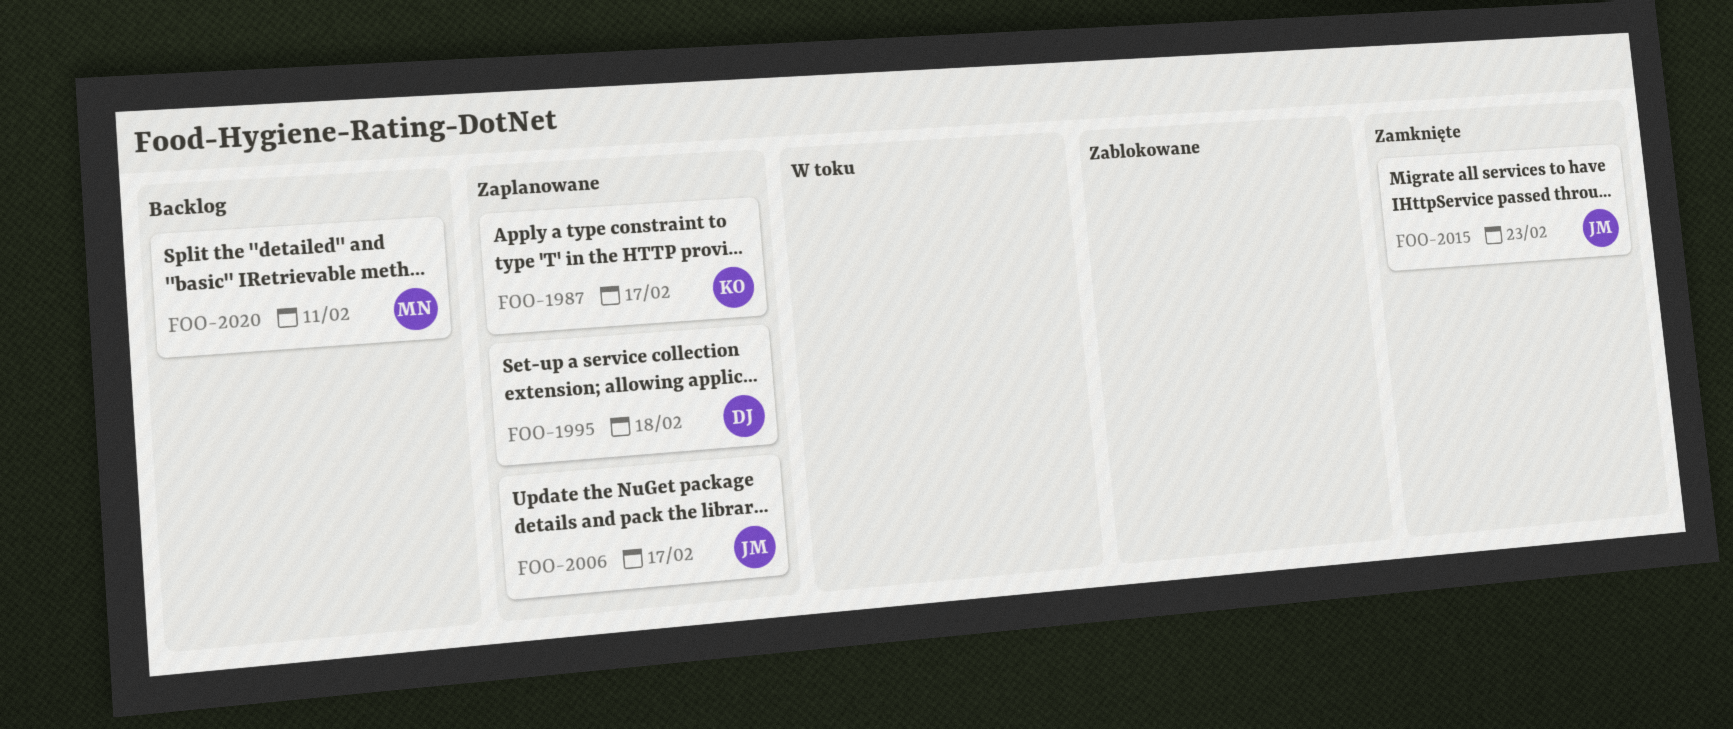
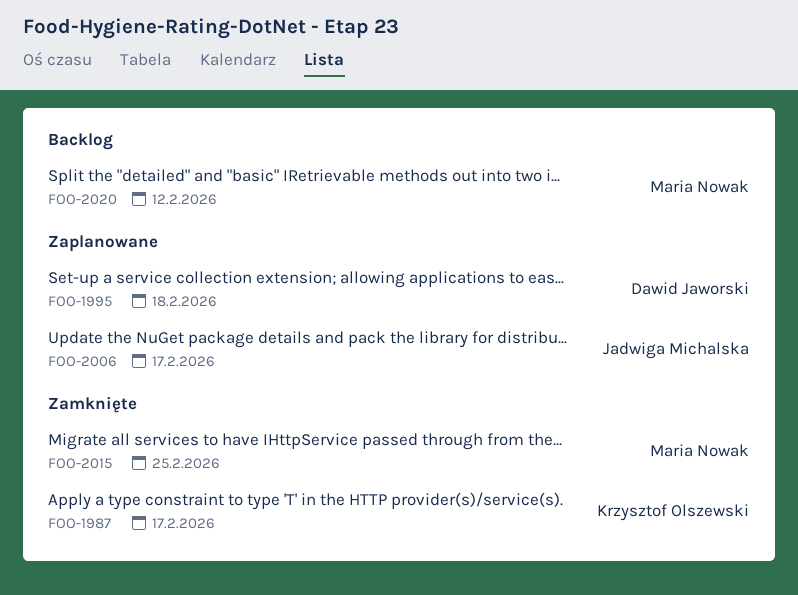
FOO-1987, status: Zaplanowane -> Zamknięte
FOO-2015, owner: Jadwiga Michalska -> Maria Nowak
FOO-2015, due: Feb 23 -> Feb 25
FOO-2020, due: Feb 11 -> Feb 12

